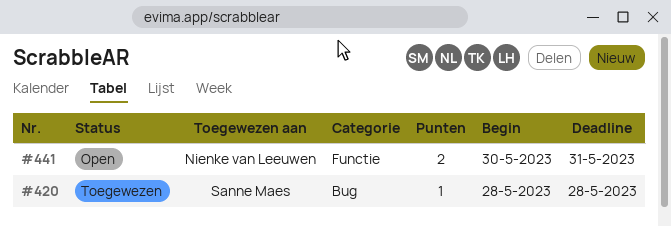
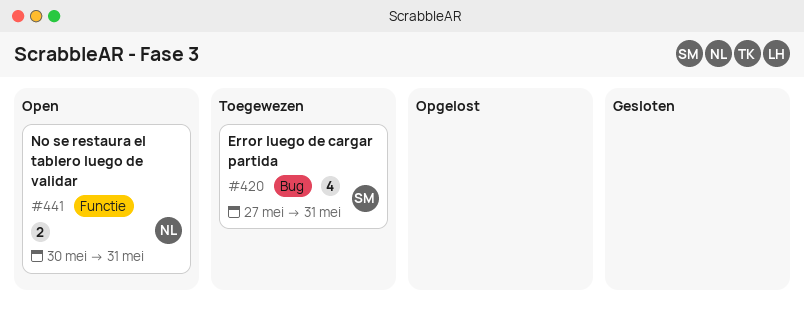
#420, estimate: 1 -> 4
#420, start: May 28 -> May 27
#420, due: May 28 -> May 31

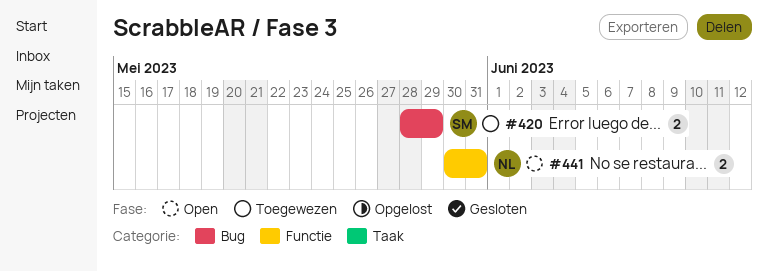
#420, estimate: 4 -> 2
#420, start: May 27 -> May 28
#420, due: May 31 -> May 29

